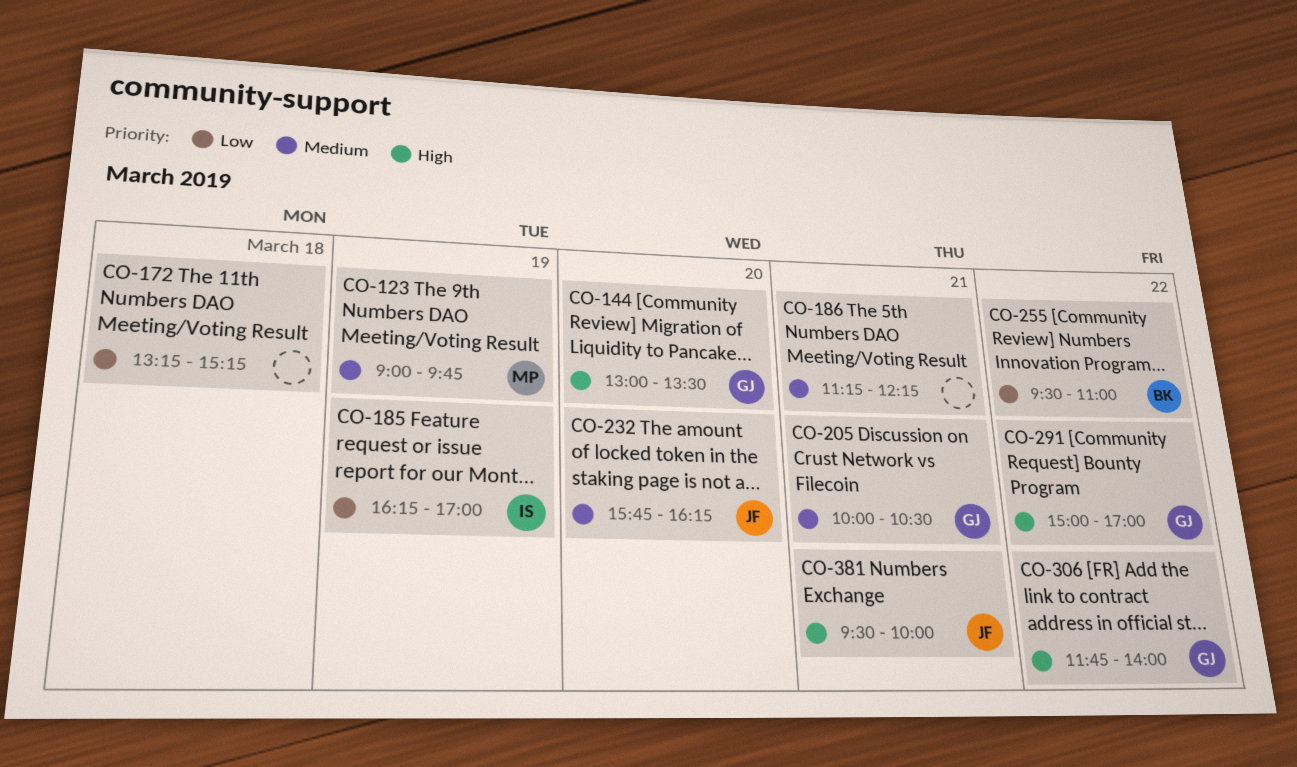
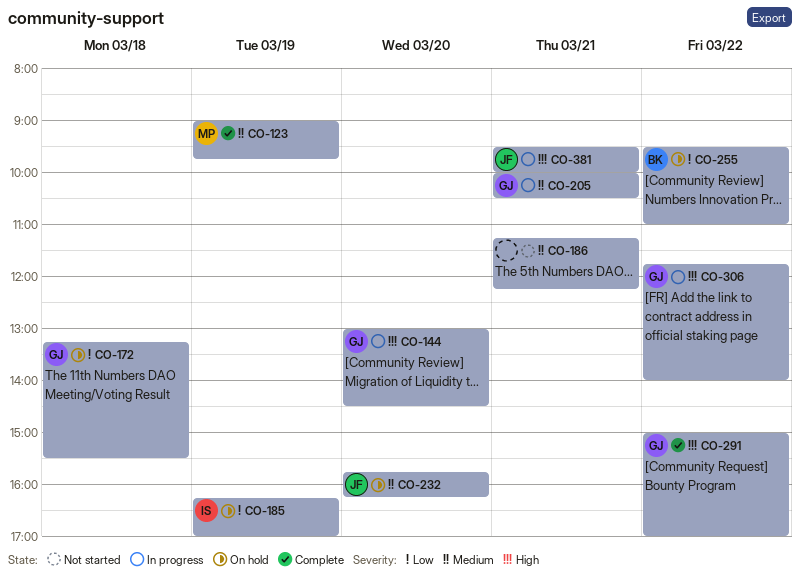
CO-144, ends: 13:30 -> 14:30
CO-172, owner: none -> GJ
CO-172, ends: 15:15 -> 15:30

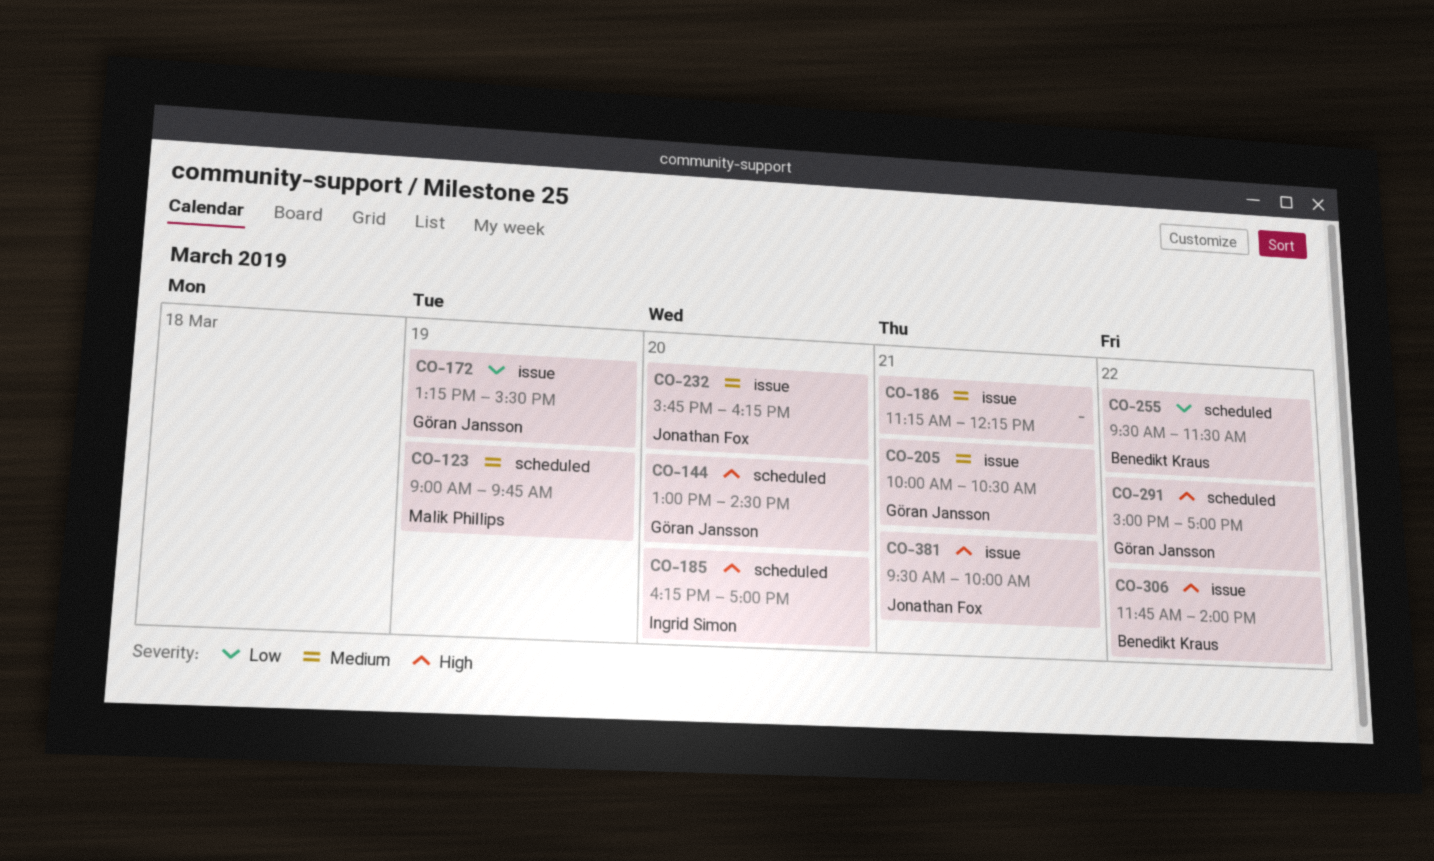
CO-172, day: Mar 18 -> Mar 19
CO-185, priority: Low -> High
CO-185, day: Mar 19 -> Mar 20
CO-255, ends: 11:00 -> 11:30
CO-306, owner: Göran Jansson -> Benedikt Kraus

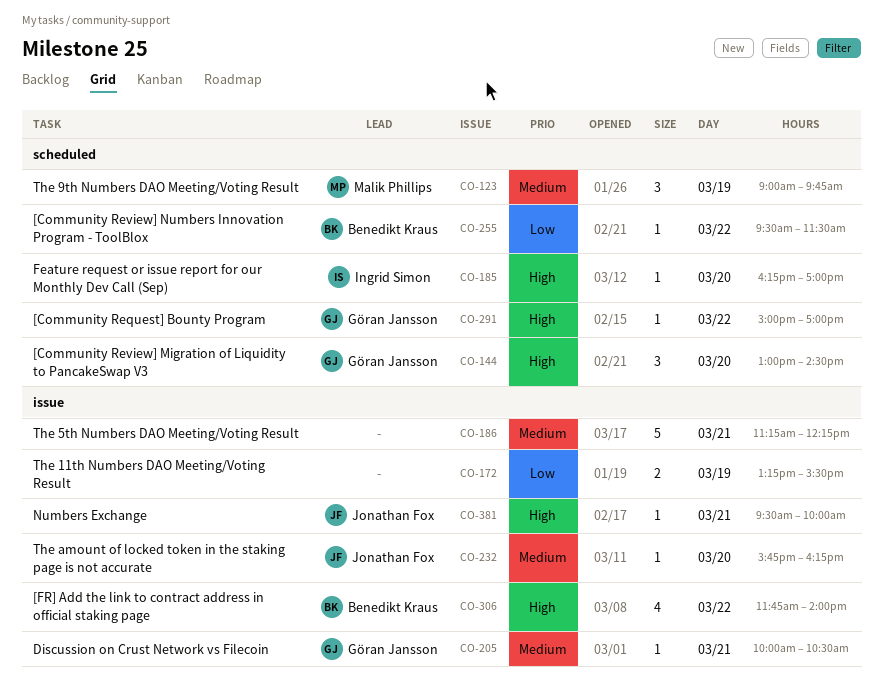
CO-172, owner: Göran Jansson -> none

